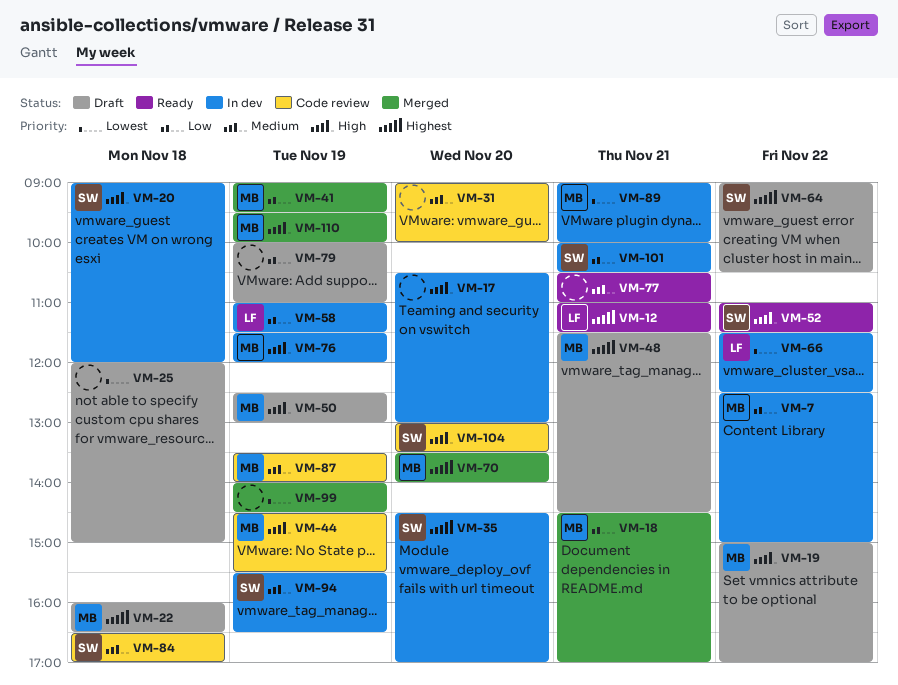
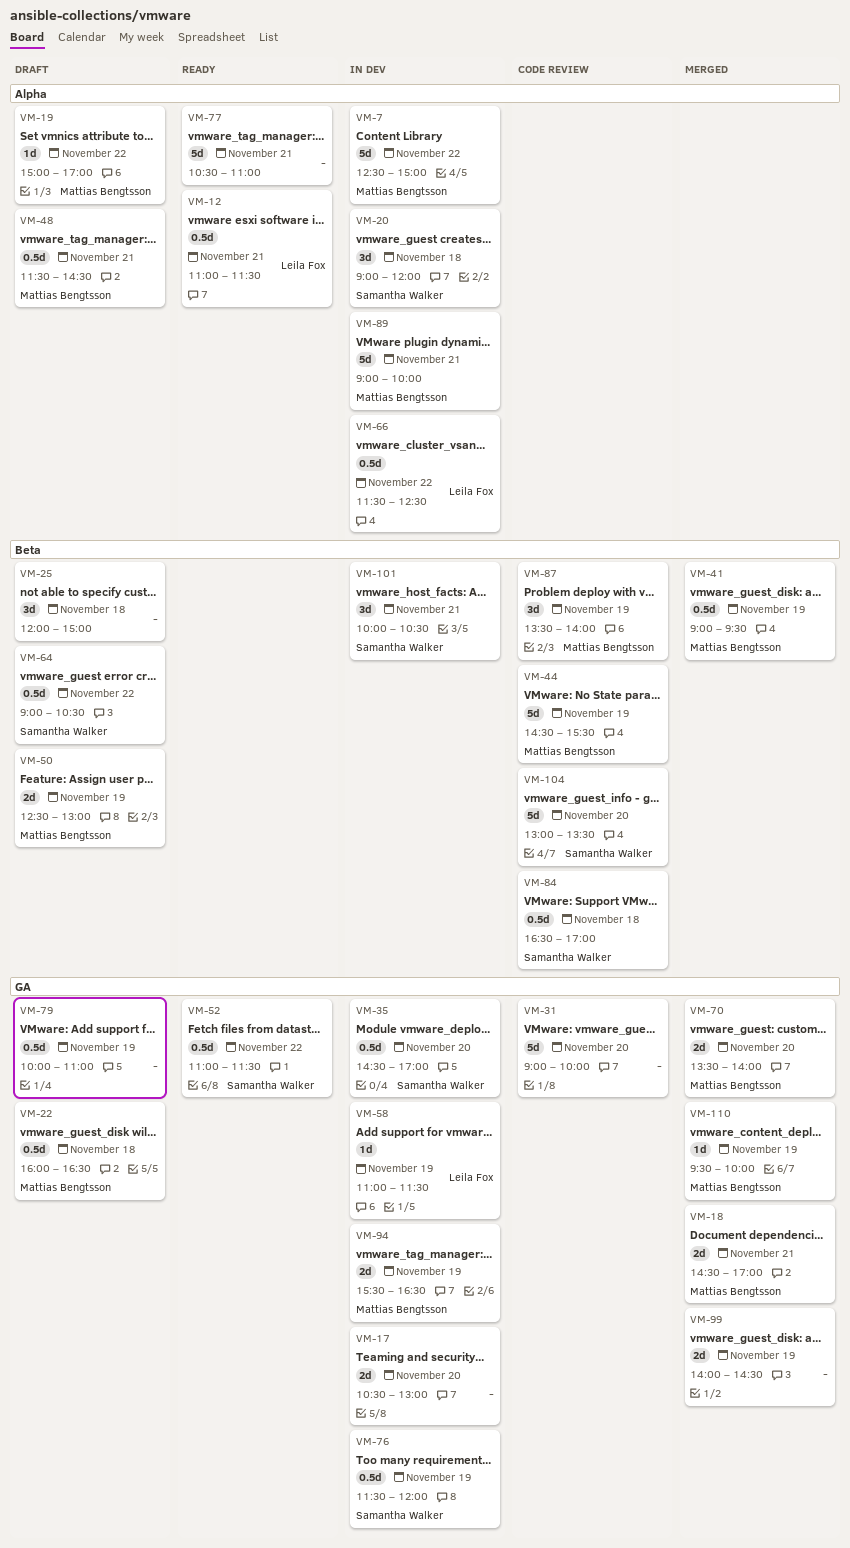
VM-76, owner: Mattias Bengtsson -> Samantha Walker
VM-94, owner: Samantha Walker -> Mattias Bengtsson

